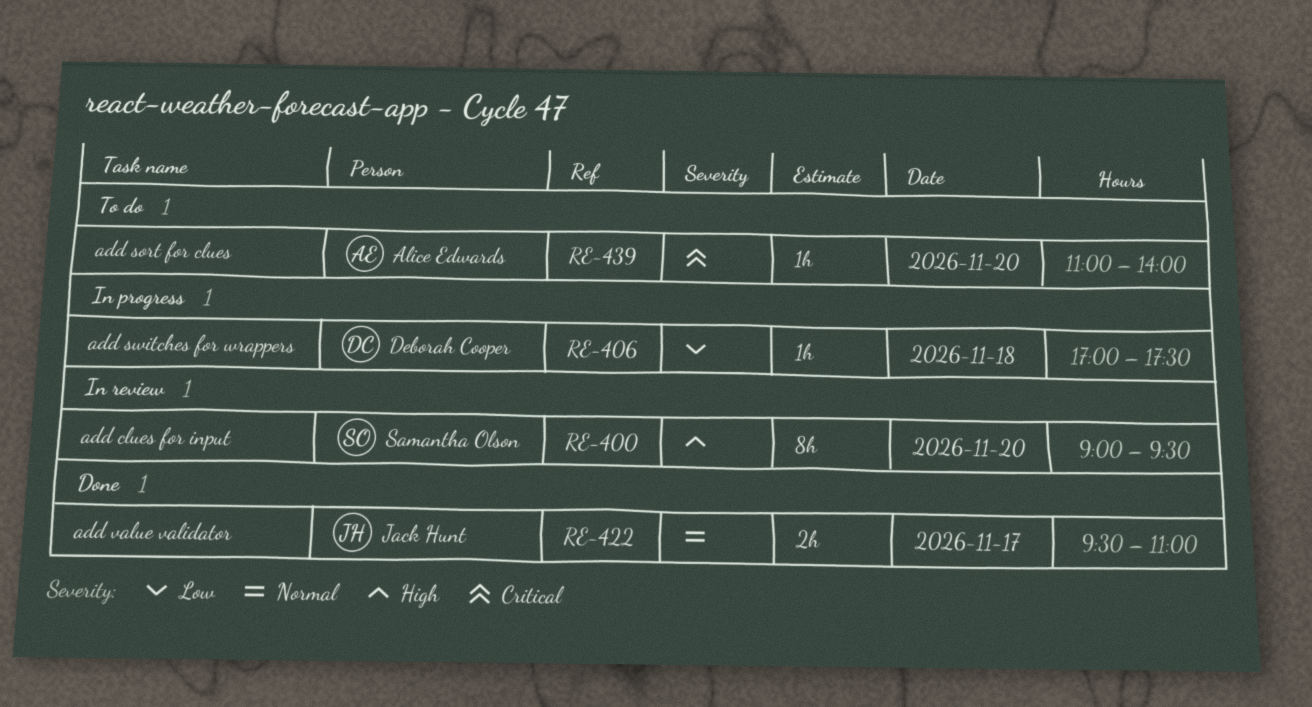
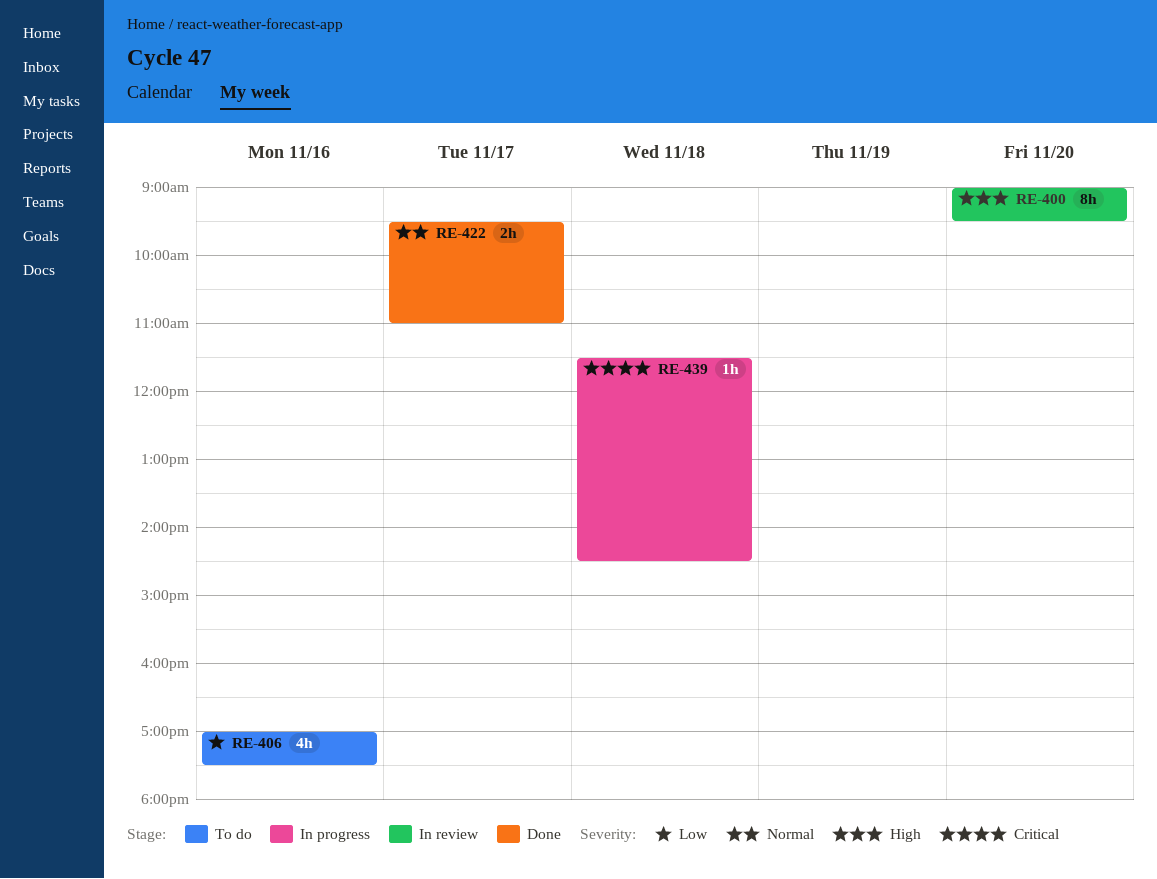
RE-406, status: In progress -> To do
RE-406, estimate: 1h -> 4h
RE-406, day: Nov 18 -> Nov 16
RE-439, status: To do -> In progress
RE-439, day: Nov 20 -> Nov 18
RE-439, begins: 11:00 -> 11:30
RE-439, ends: 14:00 -> 14:30

